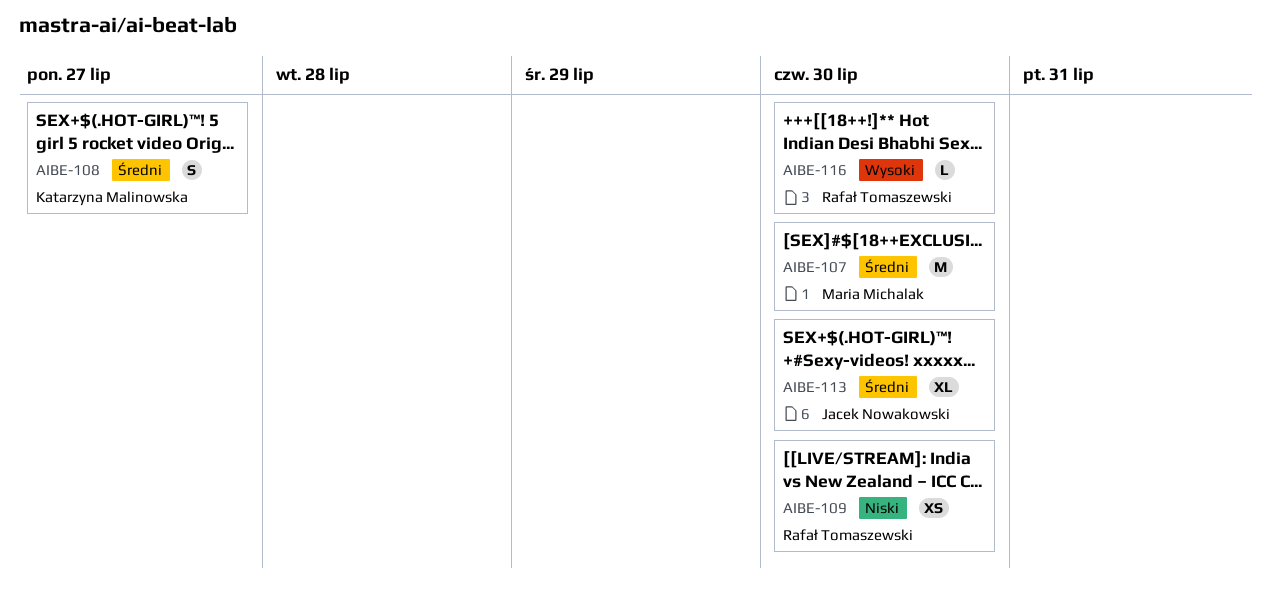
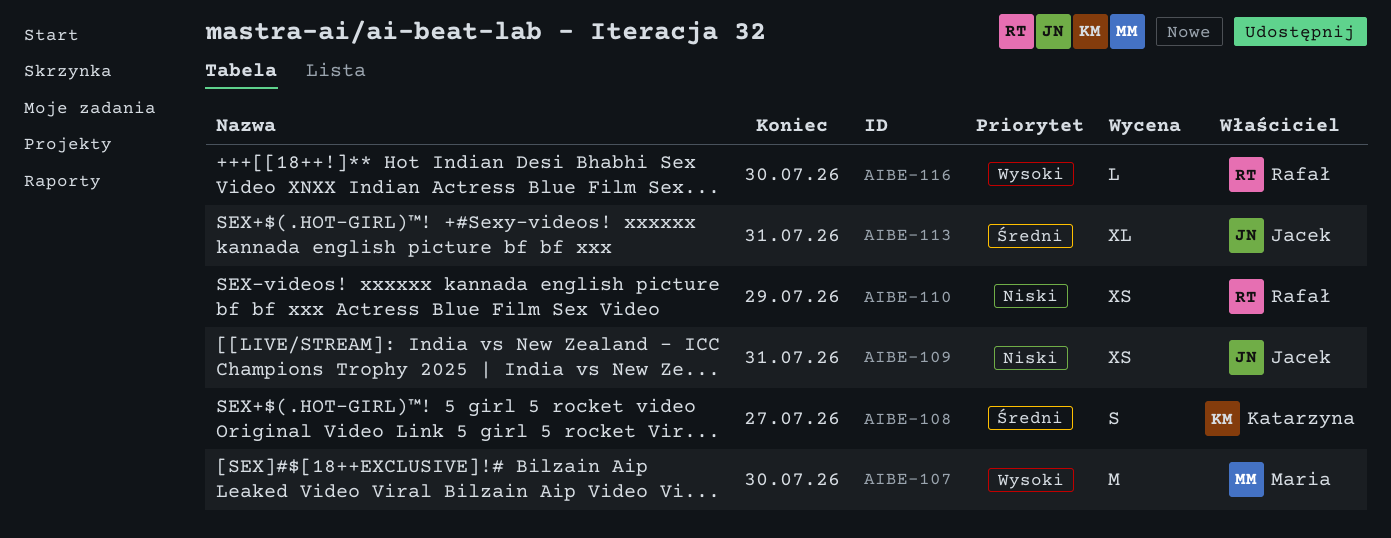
AIBE-107, priority: Średni -> Wysoki
AIBE-109, owner: Rafał Tomaszewski -> Jacek Nowakowski
AIBE-109, due: Jul 30 -> Jul 31
AIBE-110: none -> present
AIBE-113, due: Jul 30 -> Jul 31

